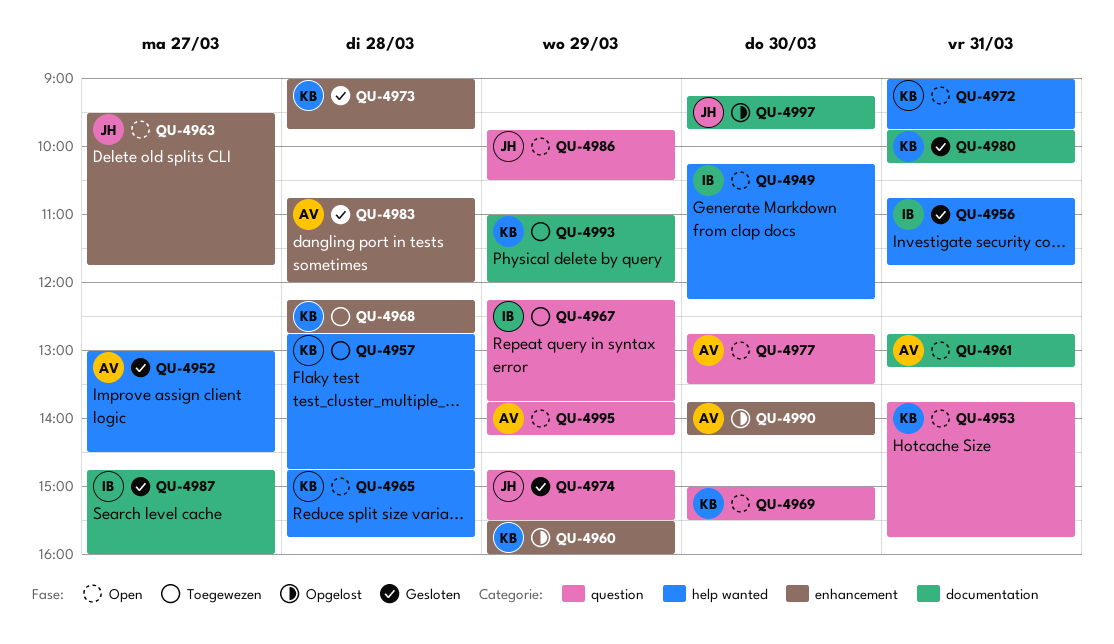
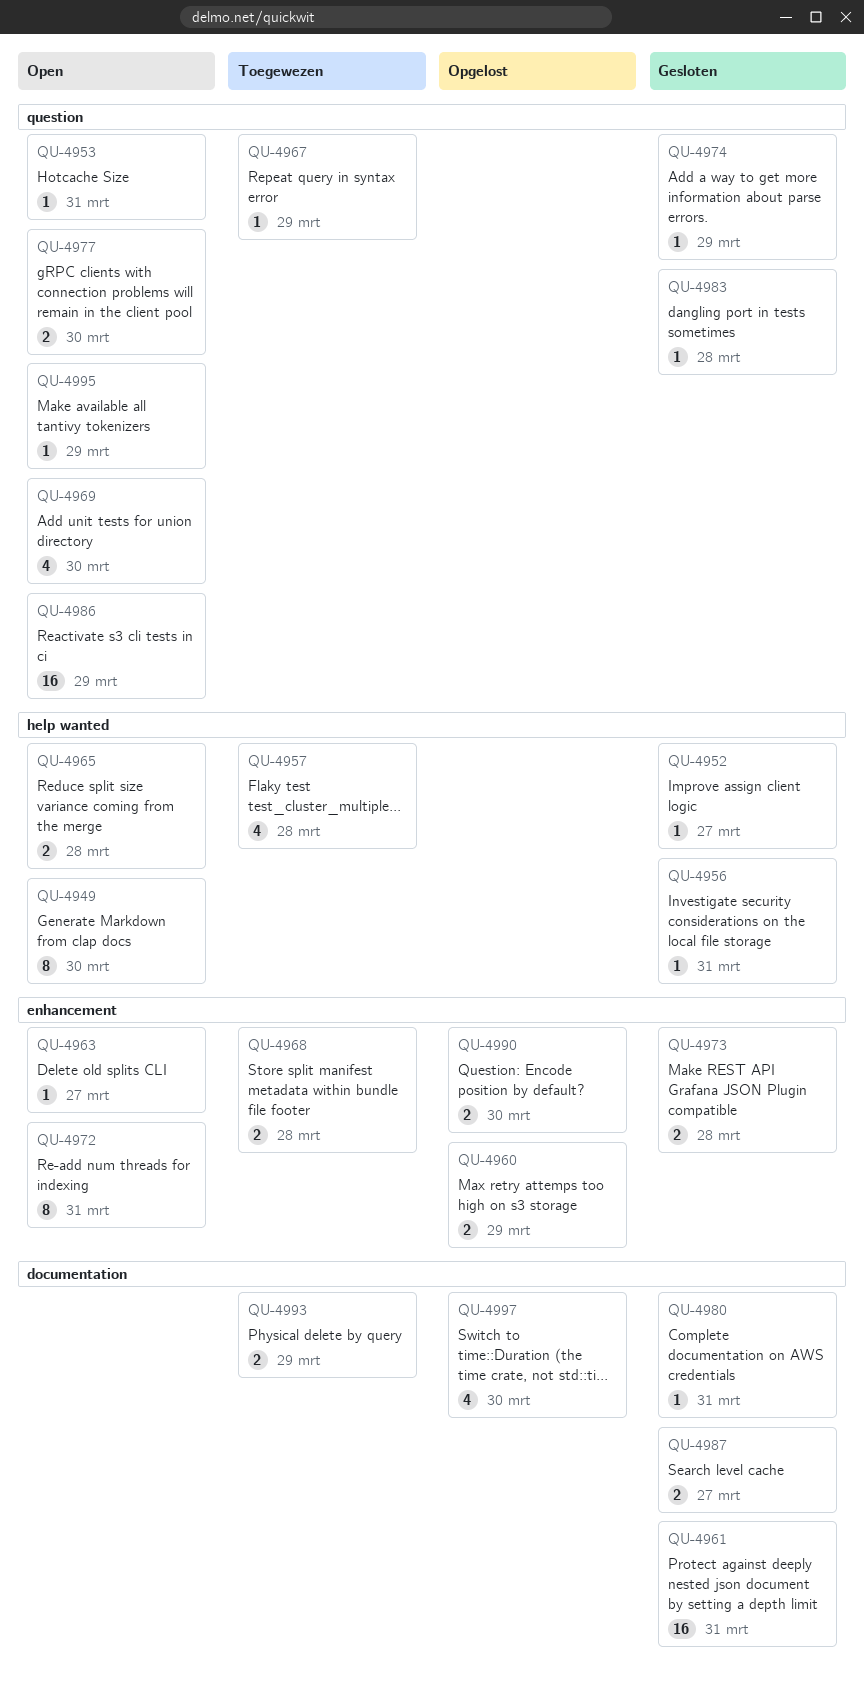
QU-4961, status: Open -> Gesloten
QU-4972, label: help wanted -> enhancement
QU-4983, label: enhancement -> question

